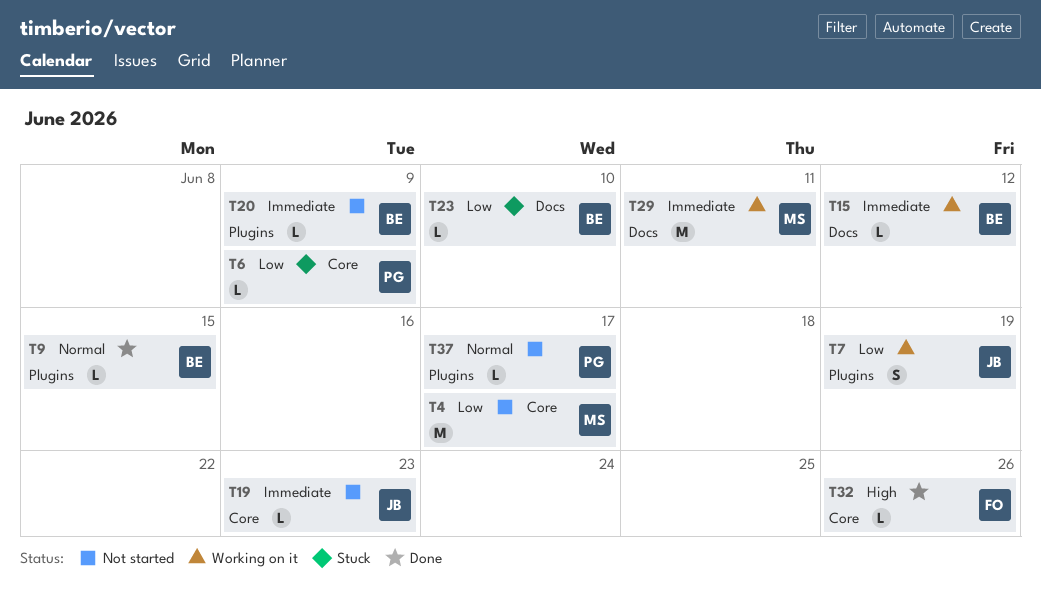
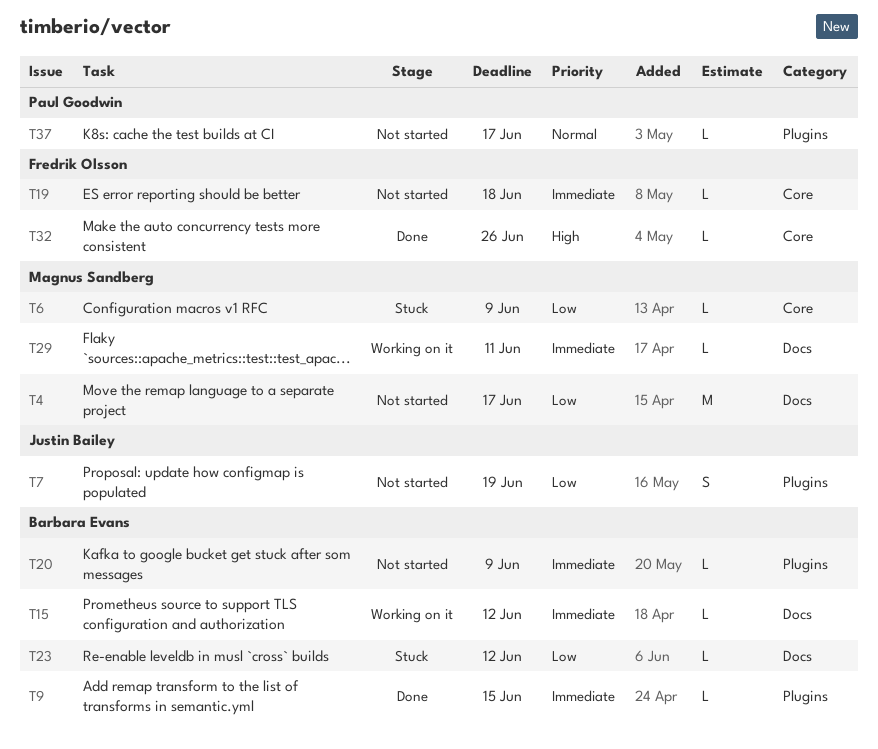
T4, label: Core -> Docs
T6, owner: Paul Goodwin -> Magnus Sandberg
T7, status: Working on it -> Not started
T9, priority: Normal -> Immediate
T19, owner: Justin Bailey -> Fredrik Olsson
T19, due: Jun 23 -> Jun 18
T23, due: Jun 10 -> Jun 12
T29, estimate: M -> L

